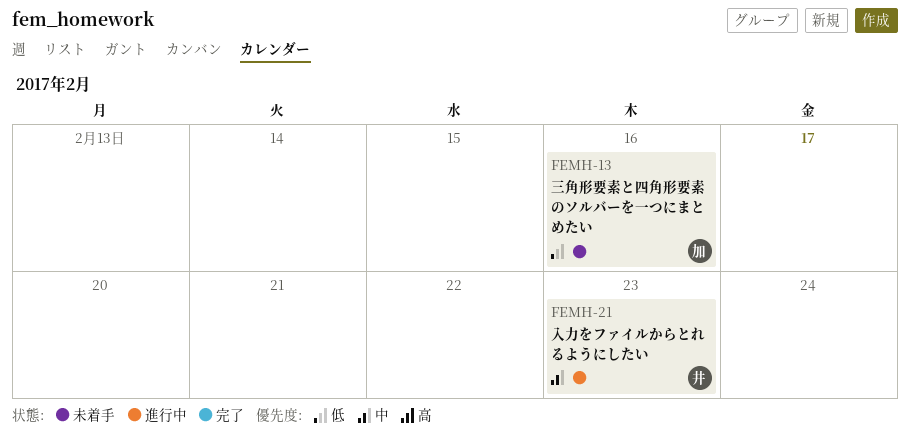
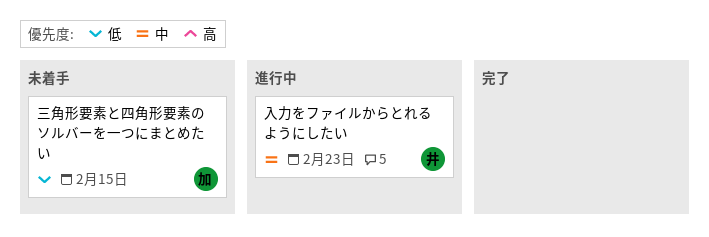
三角形要素と四角形要素のソルバーを一つにまとめたい, due: Feb 16 -> Feb 15

